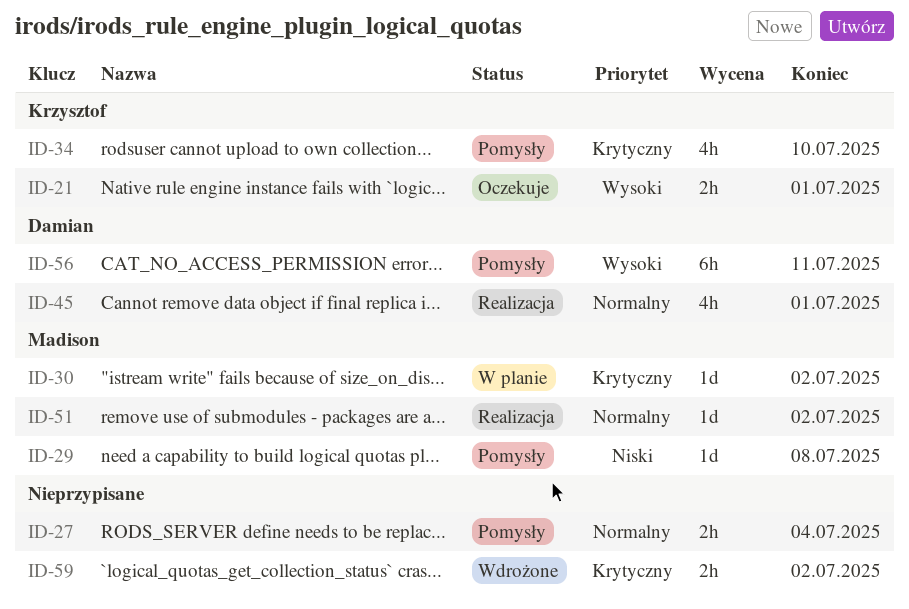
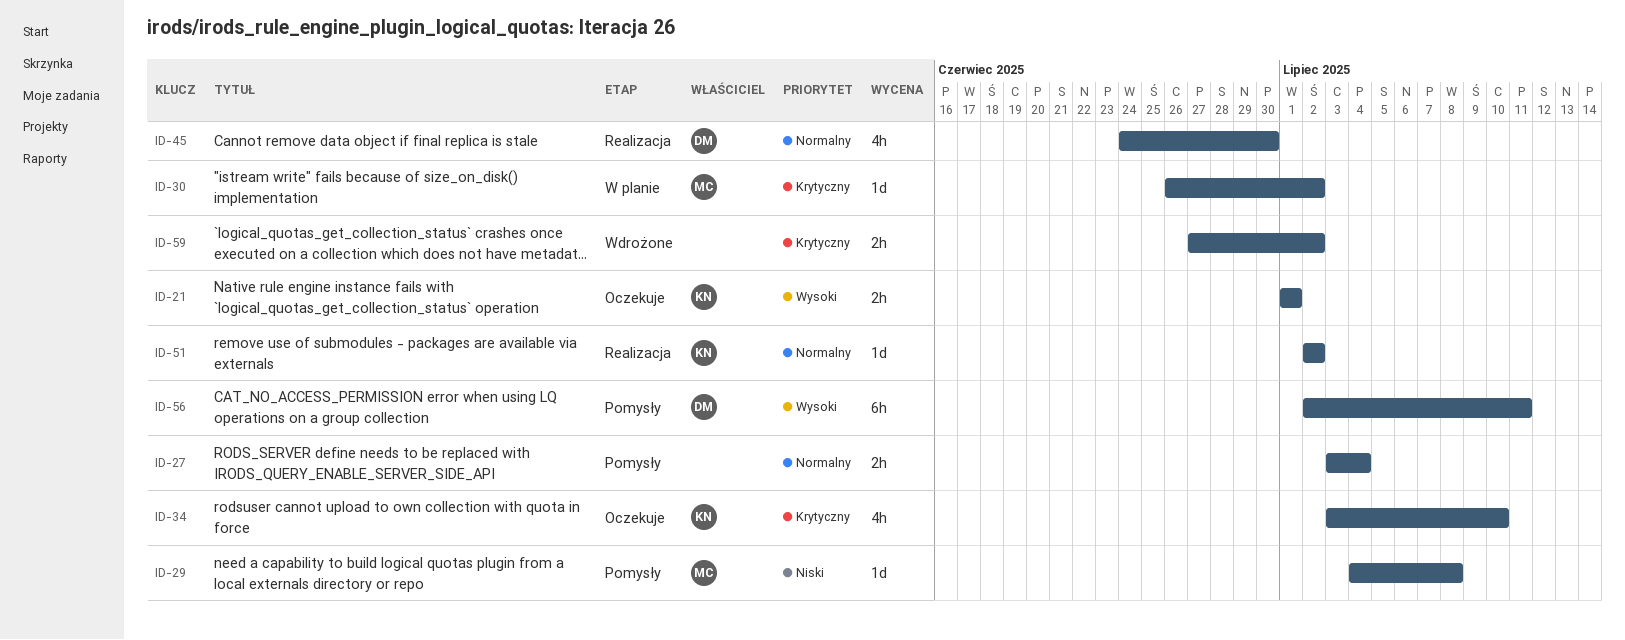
ID-34, status: Pomysły -> Oczekuje
ID-45, due: Jul 1 -> Jun 30
ID-51, owner: Madison -> Krzysztof

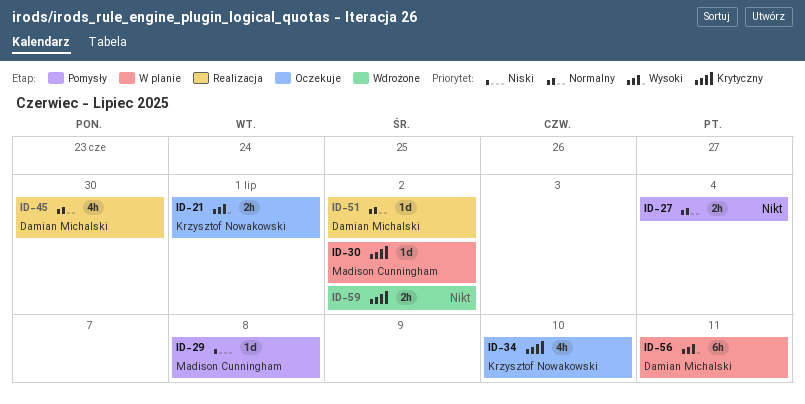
ID-51, owner: Krzysztof Nowakowski -> Damian Michalski
ID-56, status: Pomysły -> W planie

